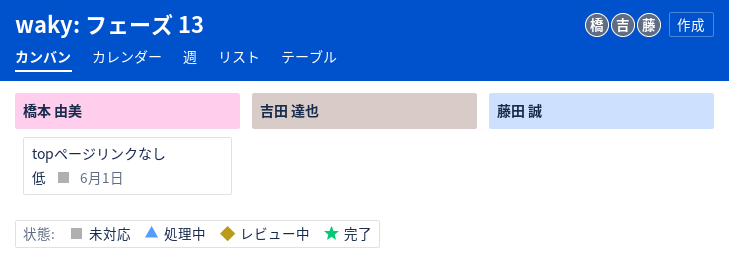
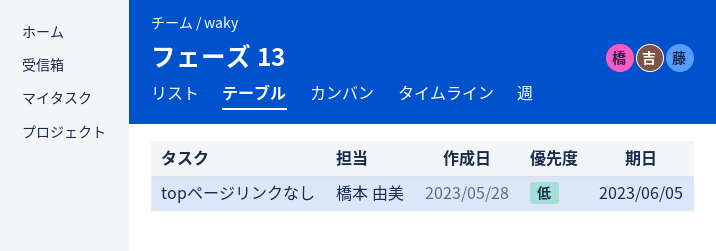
topページリンクなし, due: Jun 1 -> Jun 5

